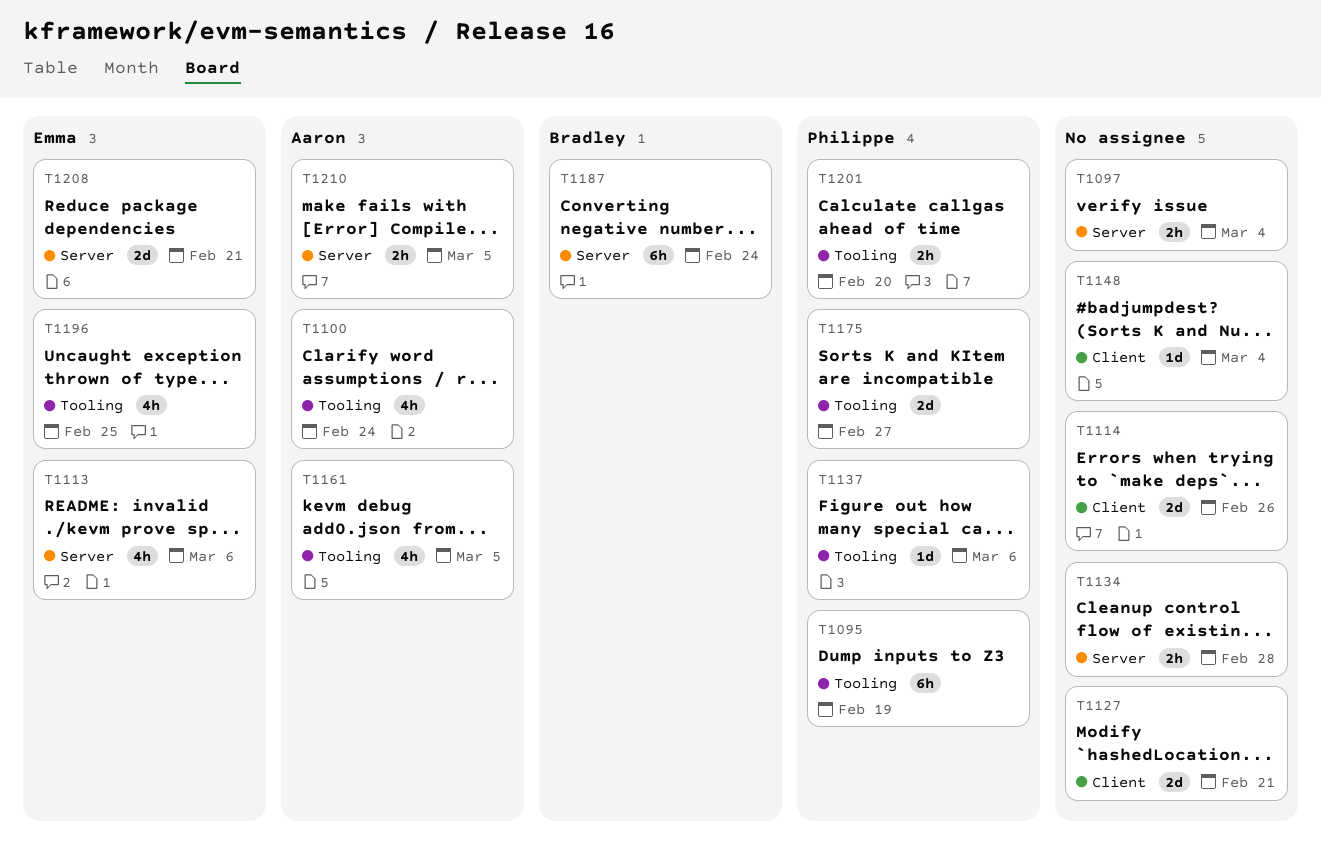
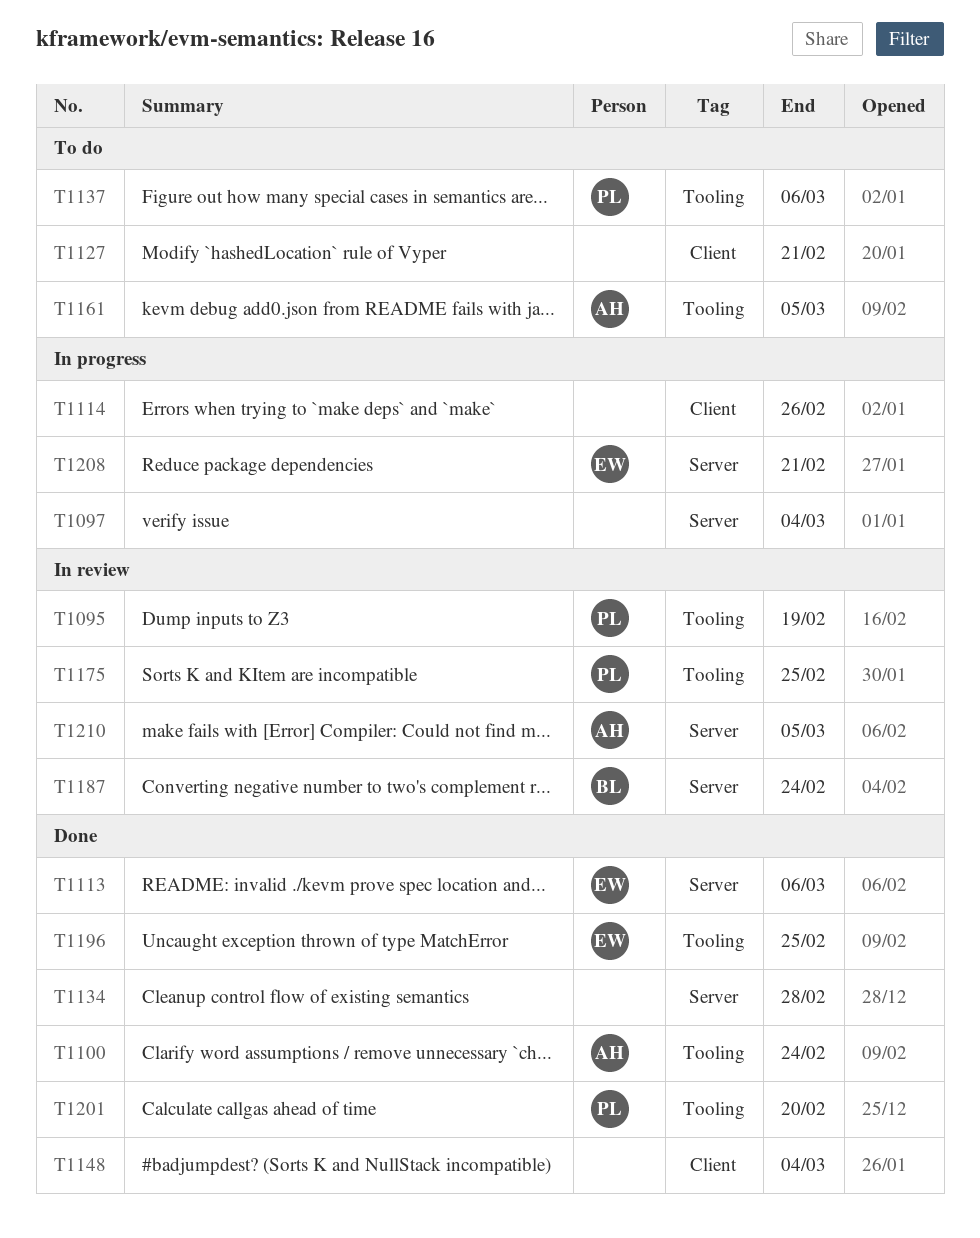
T1175, due: Feb 27 -> Feb 25

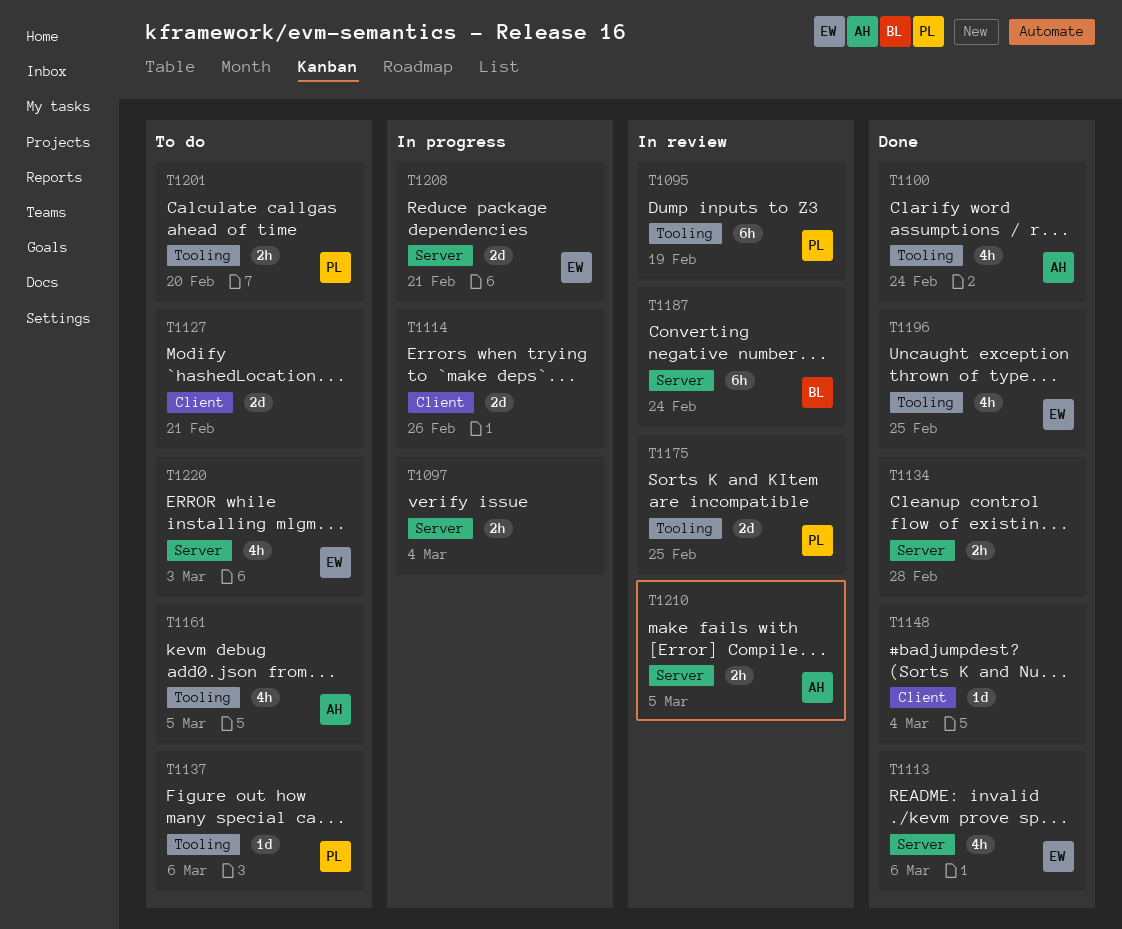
T1201, status: Done -> To do
T1220: none -> present

